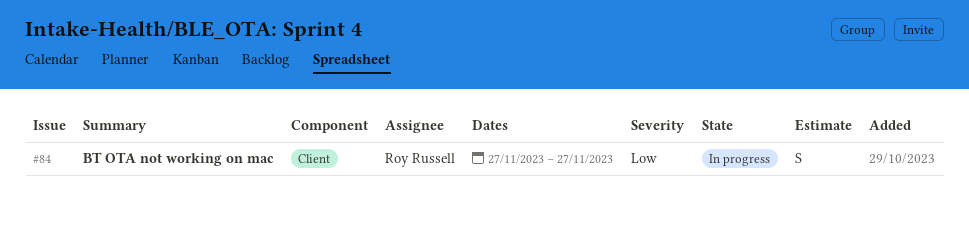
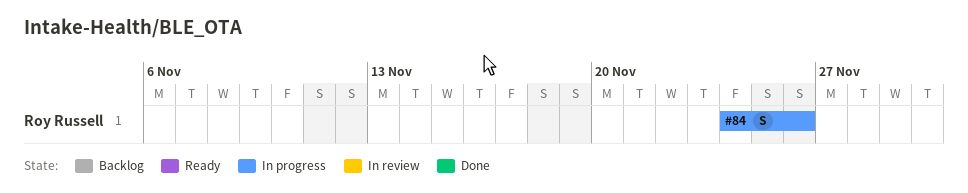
#84, start: Nov 27 -> Nov 24
#84, due: Nov 27 -> Nov 26

